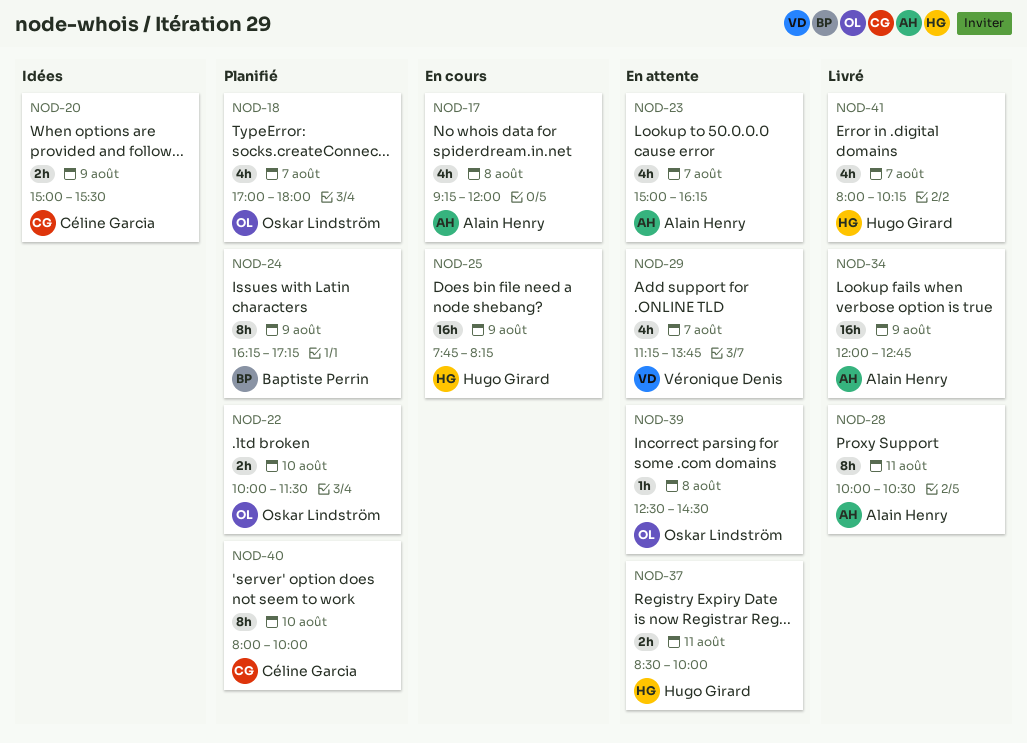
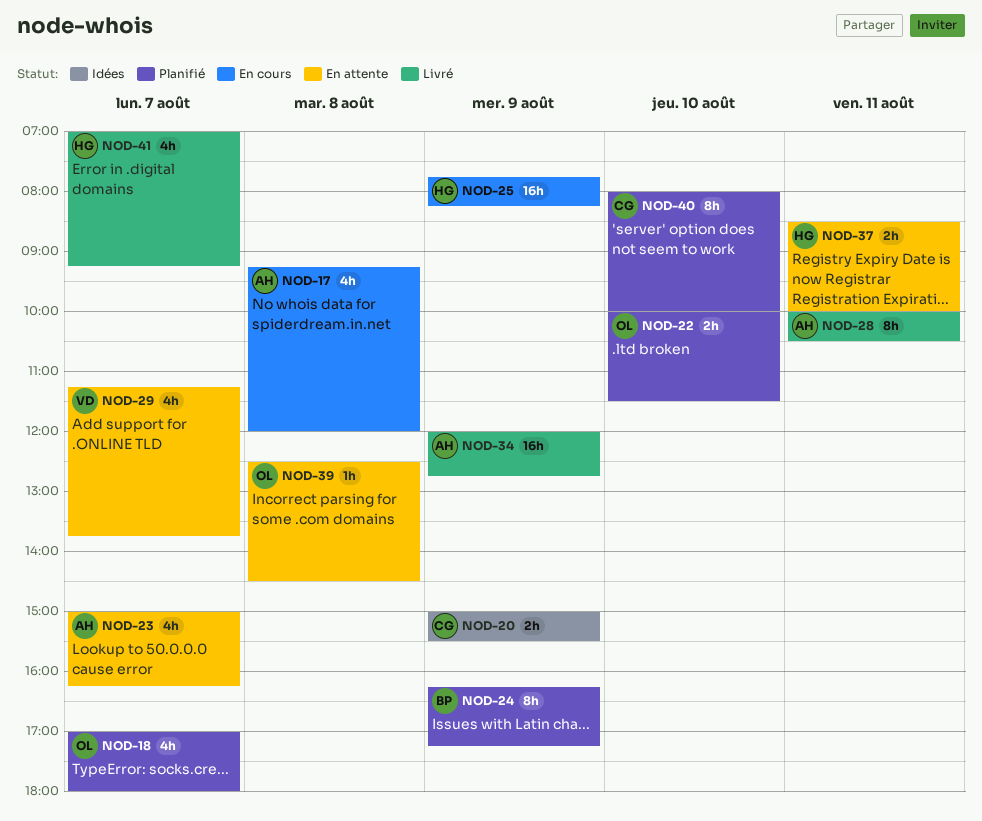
NOD-41, begins: 08:00 -> 07:00
NOD-41, ends: 10:15 -> 09:15

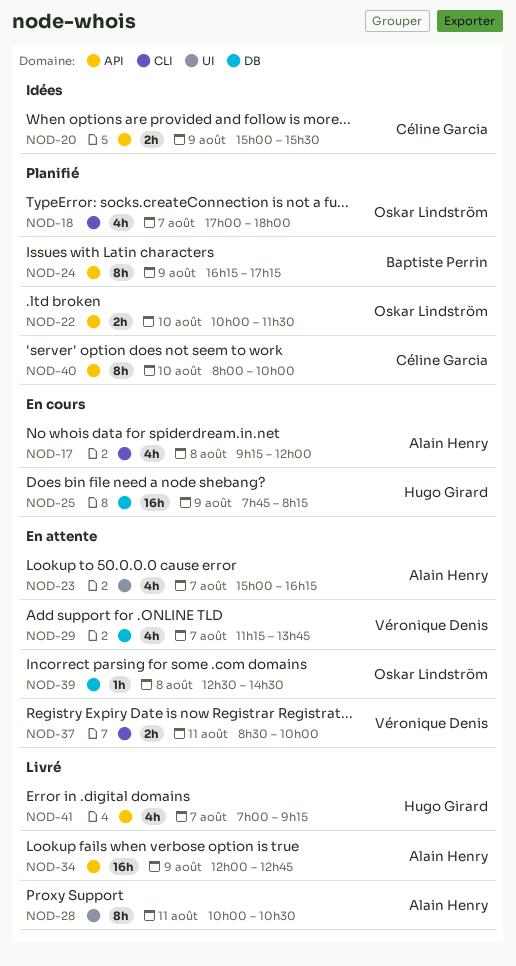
NOD-37, owner: Hugo Girard -> Véronique Denis

